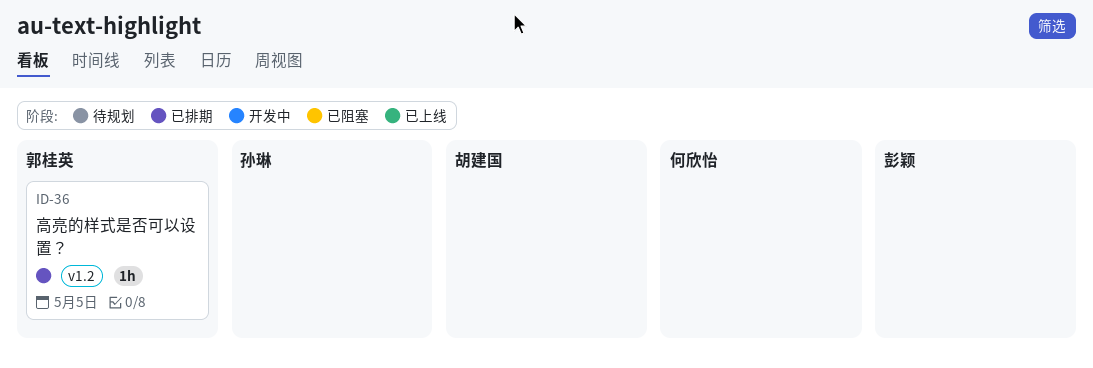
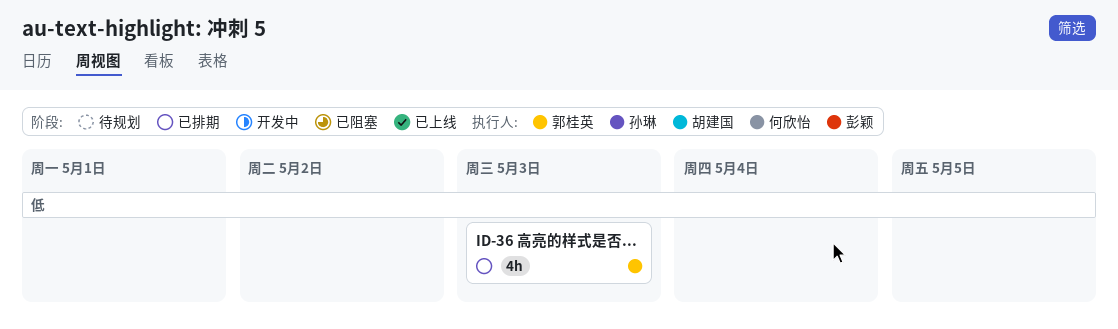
ID-36, estimate: 1h -> 4h
ID-36, due: May 5 -> May 3

